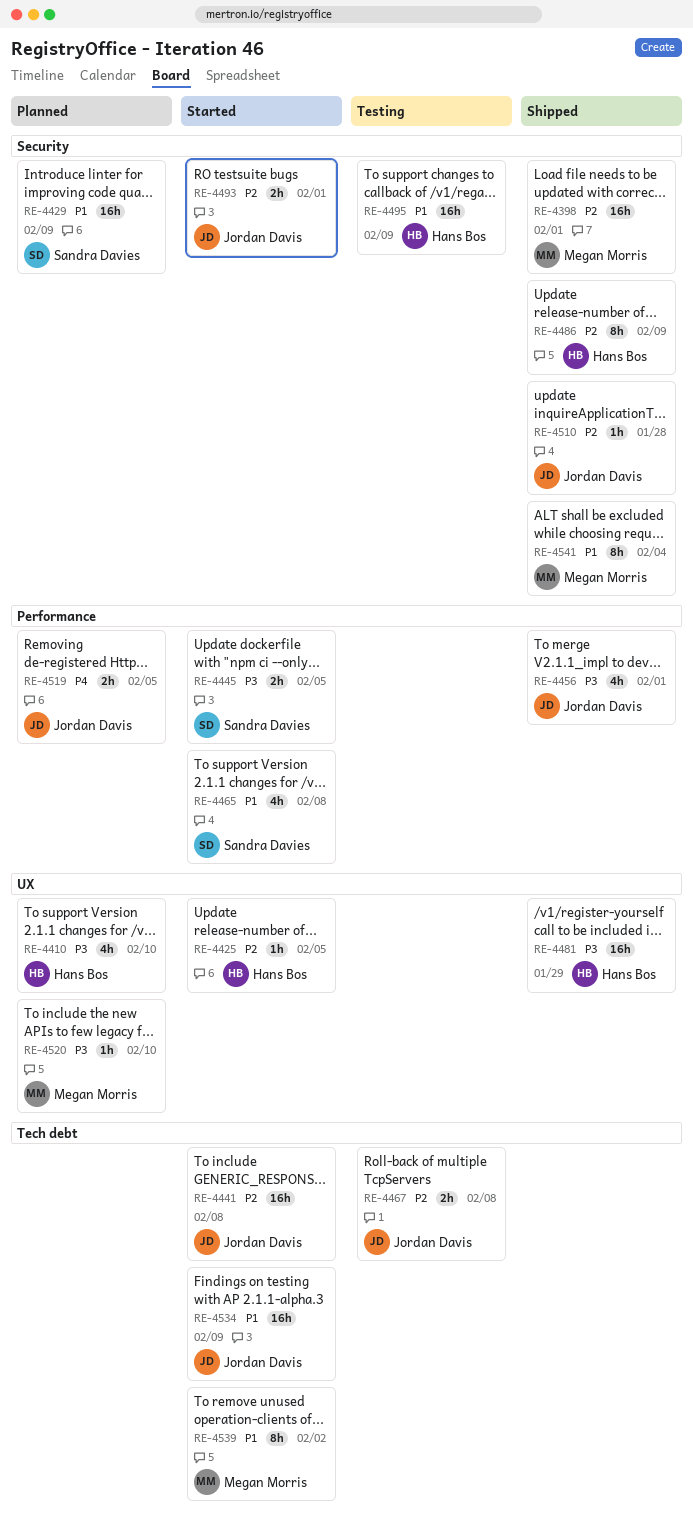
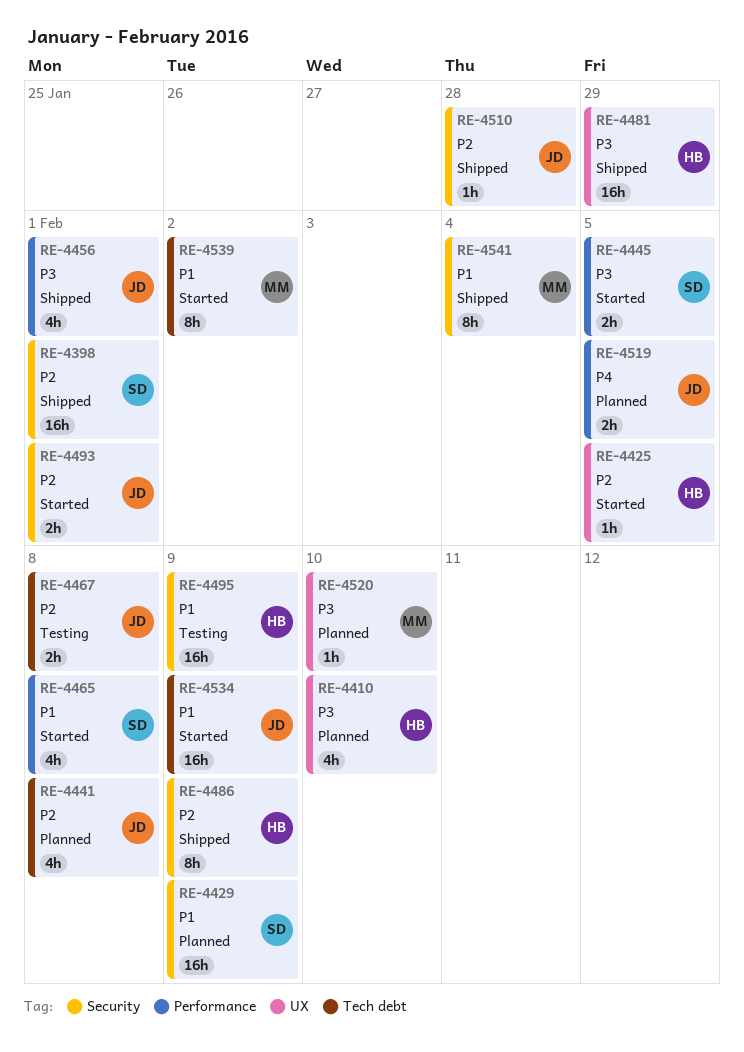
RE-4398, owner: Megan Morris -> Sandra Davies
RE-4441, status: Started -> Planned
RE-4441, estimate: 16h -> 4h

